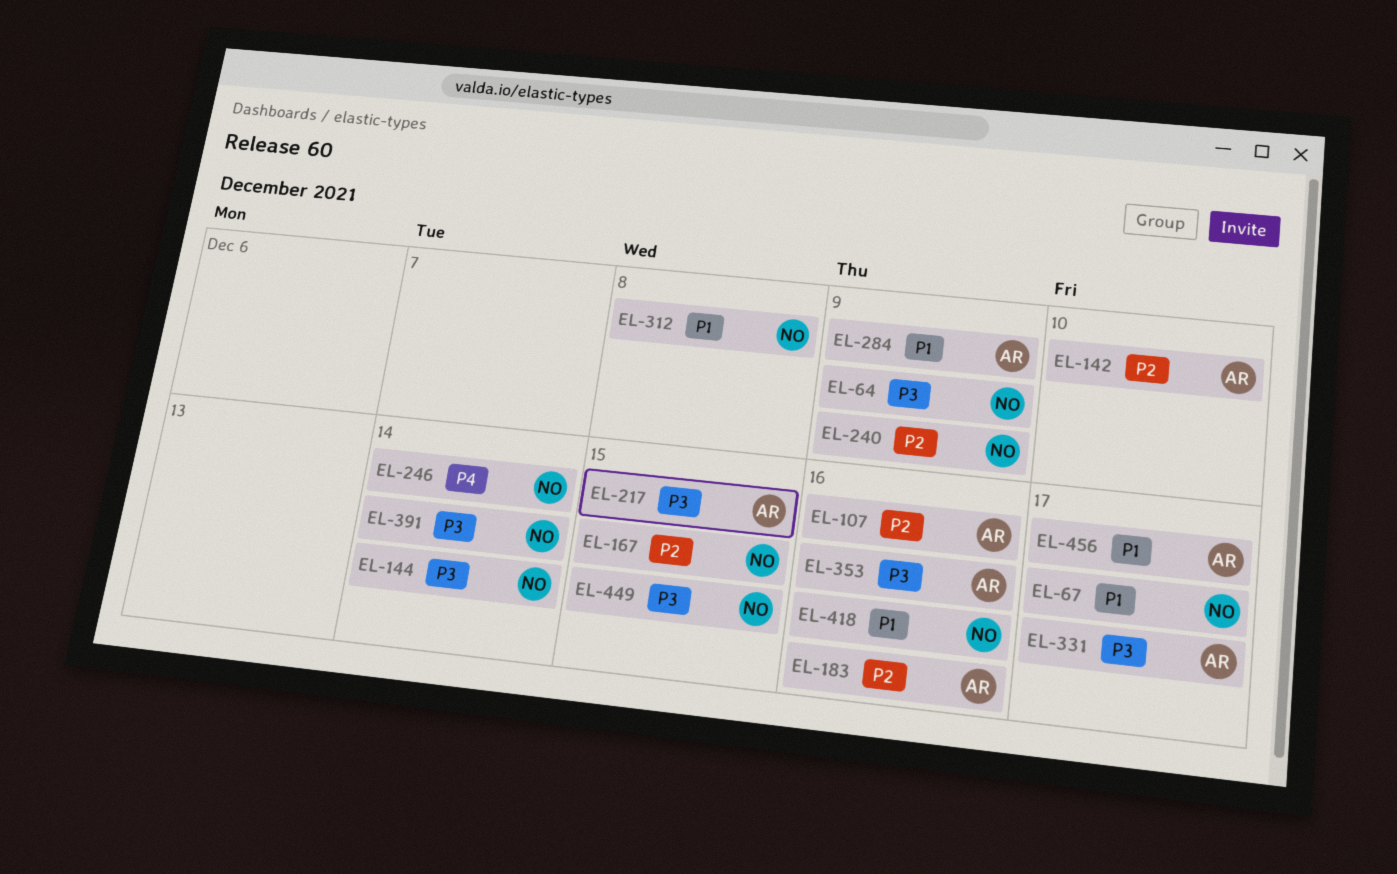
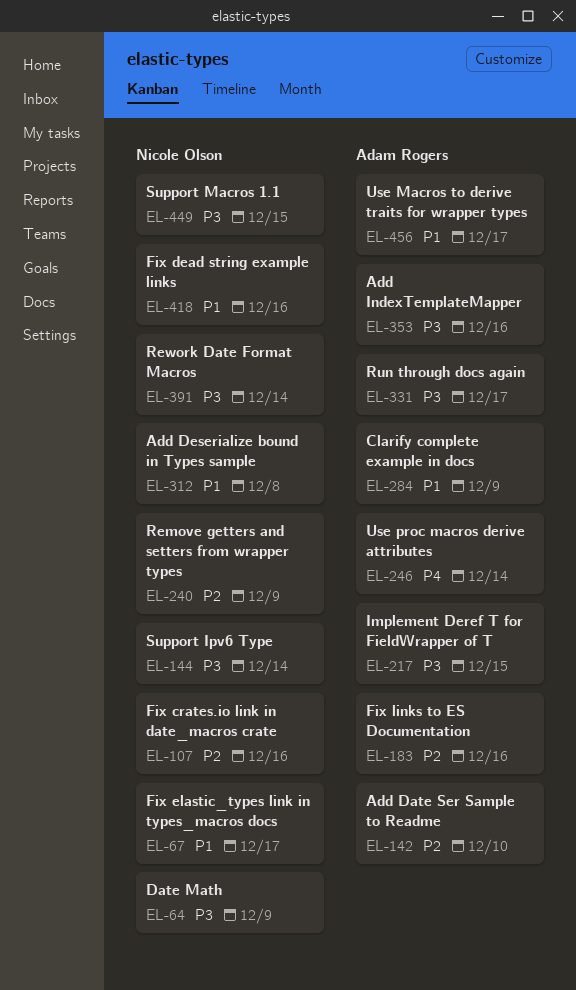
EL-107, owner: Adam Rogers -> Nicole Olson
EL-167: present -> none
EL-246, owner: Nicole Olson -> Adam Rogers

